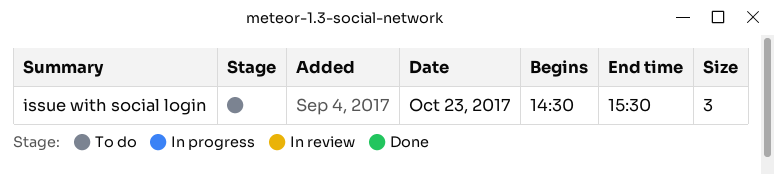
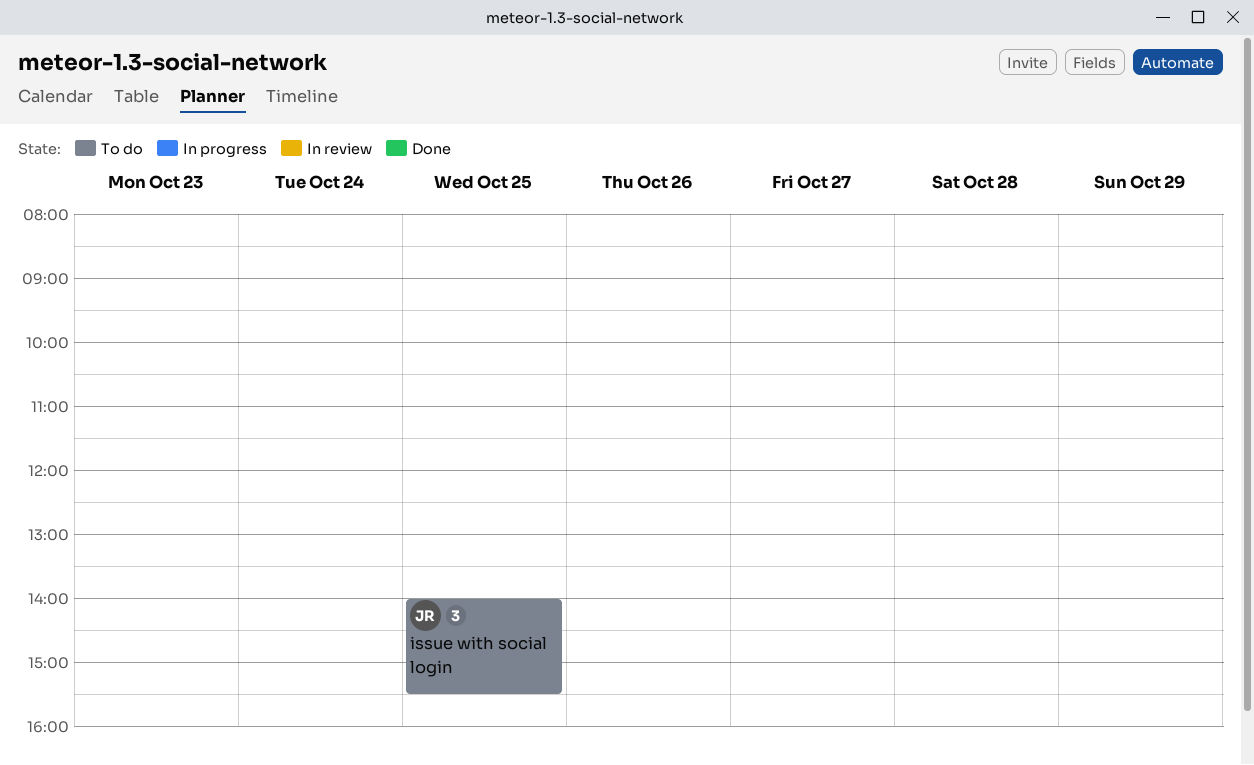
issue with social login, day: Oct 23 -> Oct 25
issue with social login, begins: 14:30 -> 14:00

